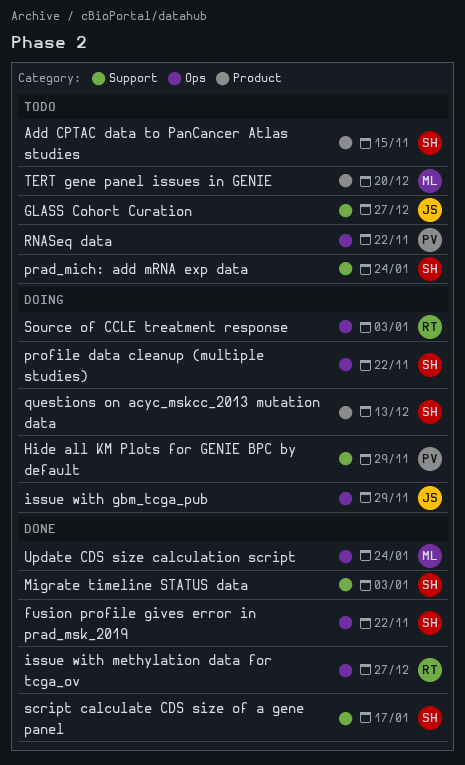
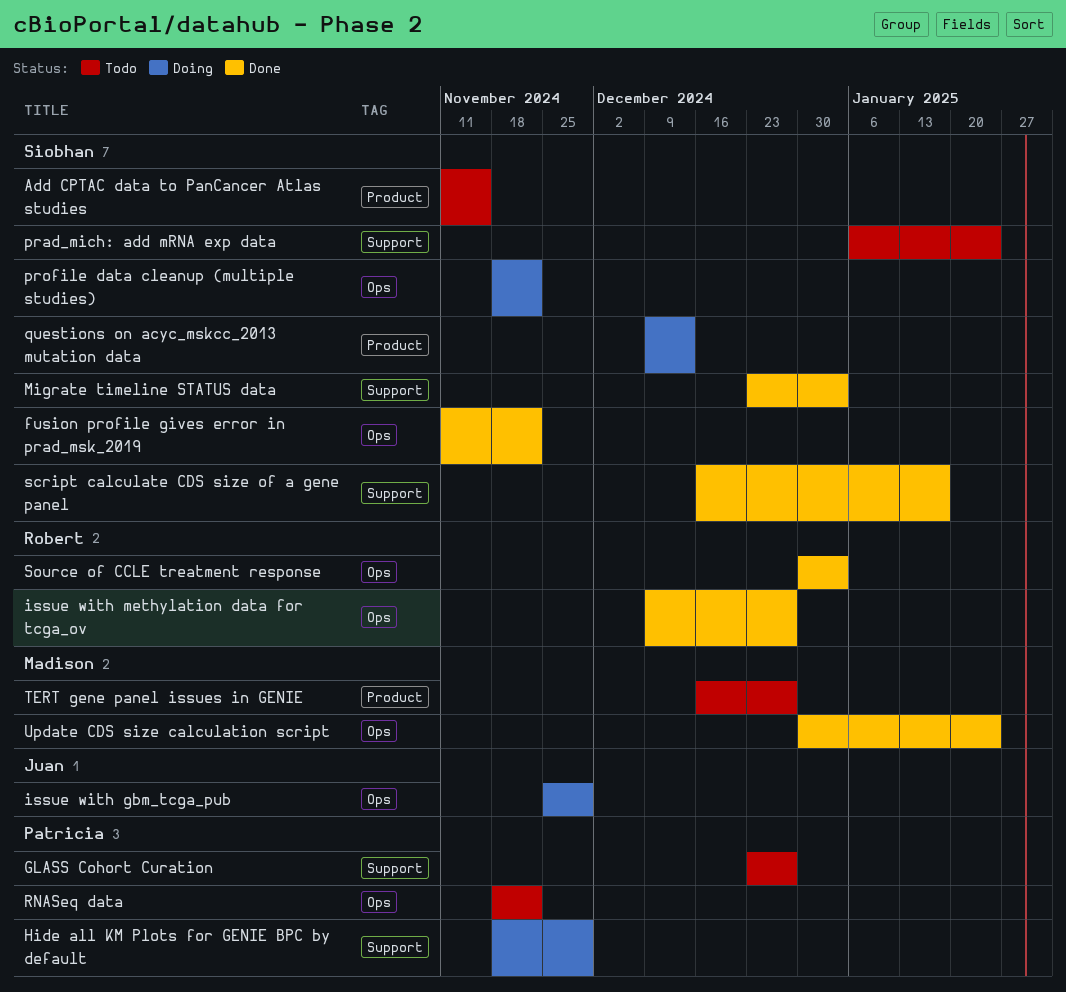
GLASS Cohort Curation, owner: Juan -> Patricia
Source of CCLE treatment response, status: Doing -> Done
TERT gene panel issues in GENIE, due: Dec 20 -> Dec 27

